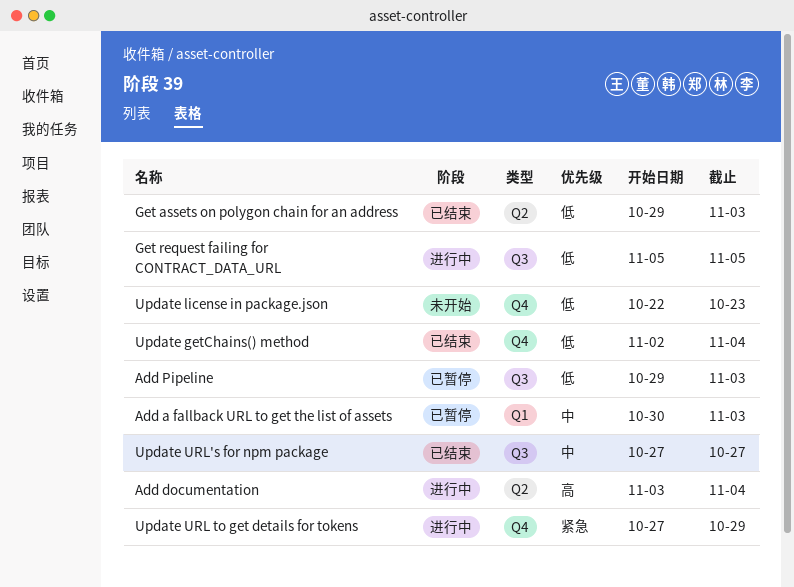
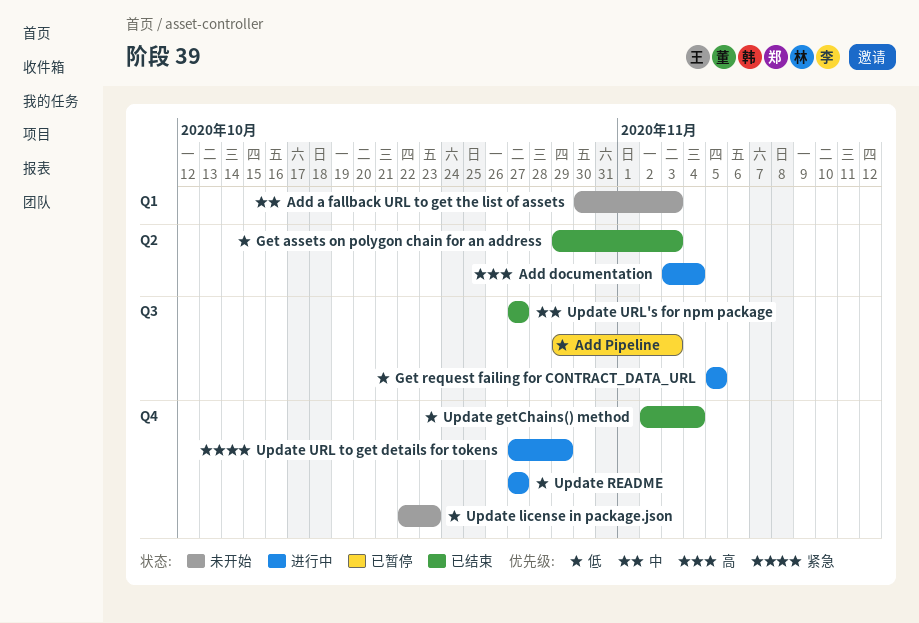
Add a fallback URL to get the list of assets, status: 已暂停 -> 未开始
Update README: none -> present

